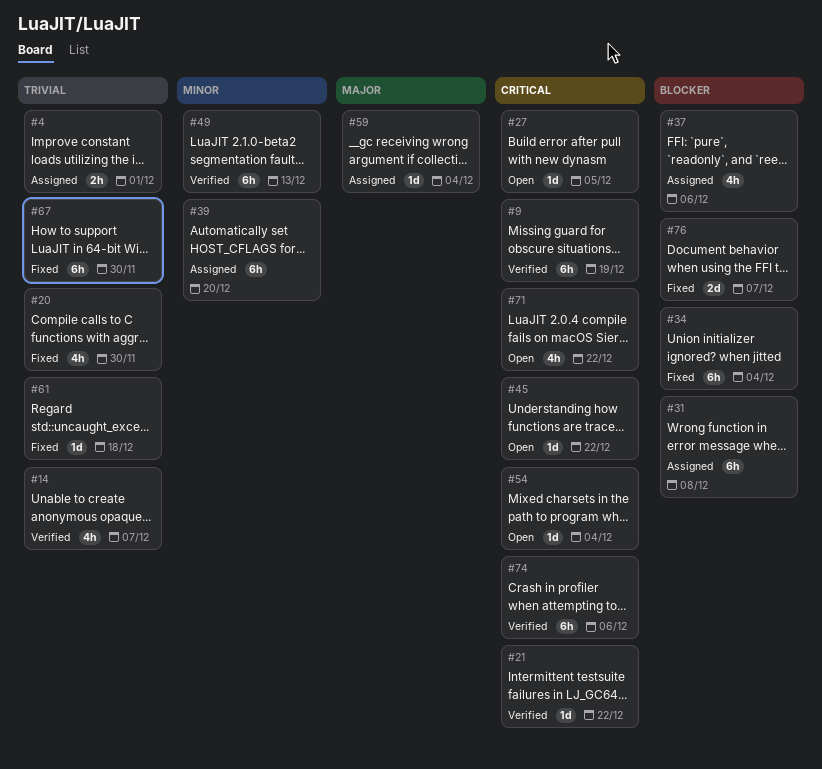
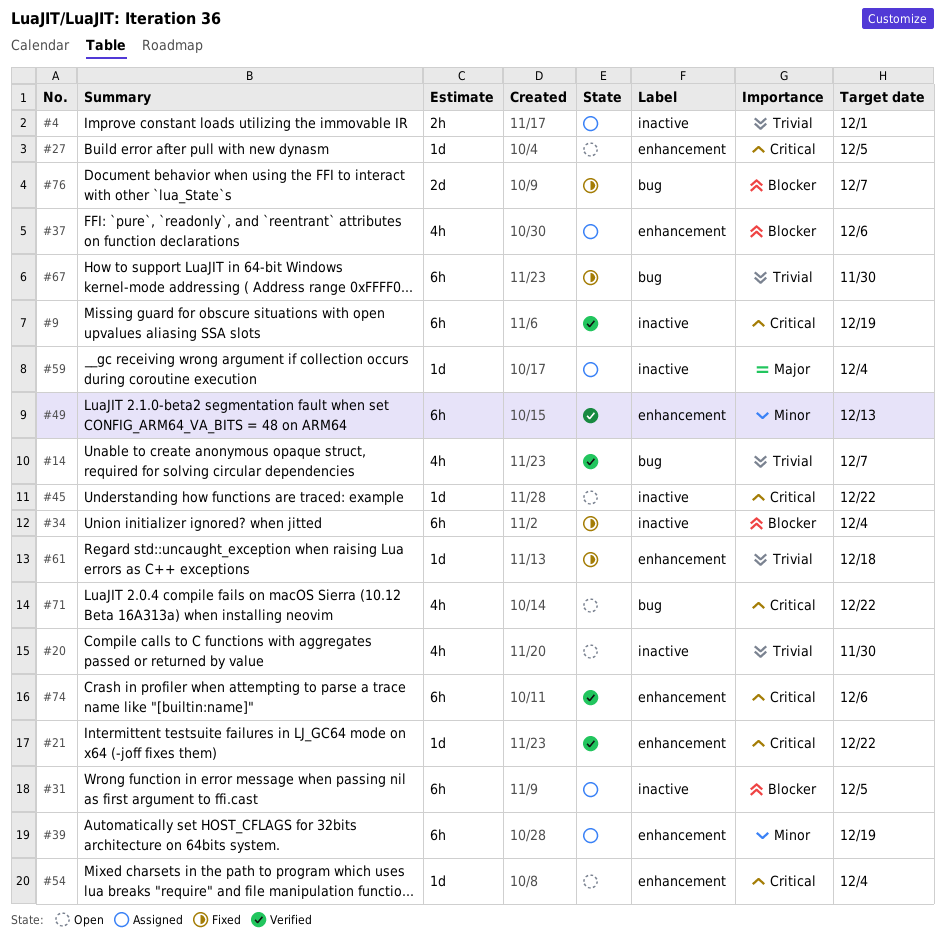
#20, status: Fixed -> Open
#31, due: Dec 8 -> Dec 5
#39, due: Dec 20 -> Dec 19

